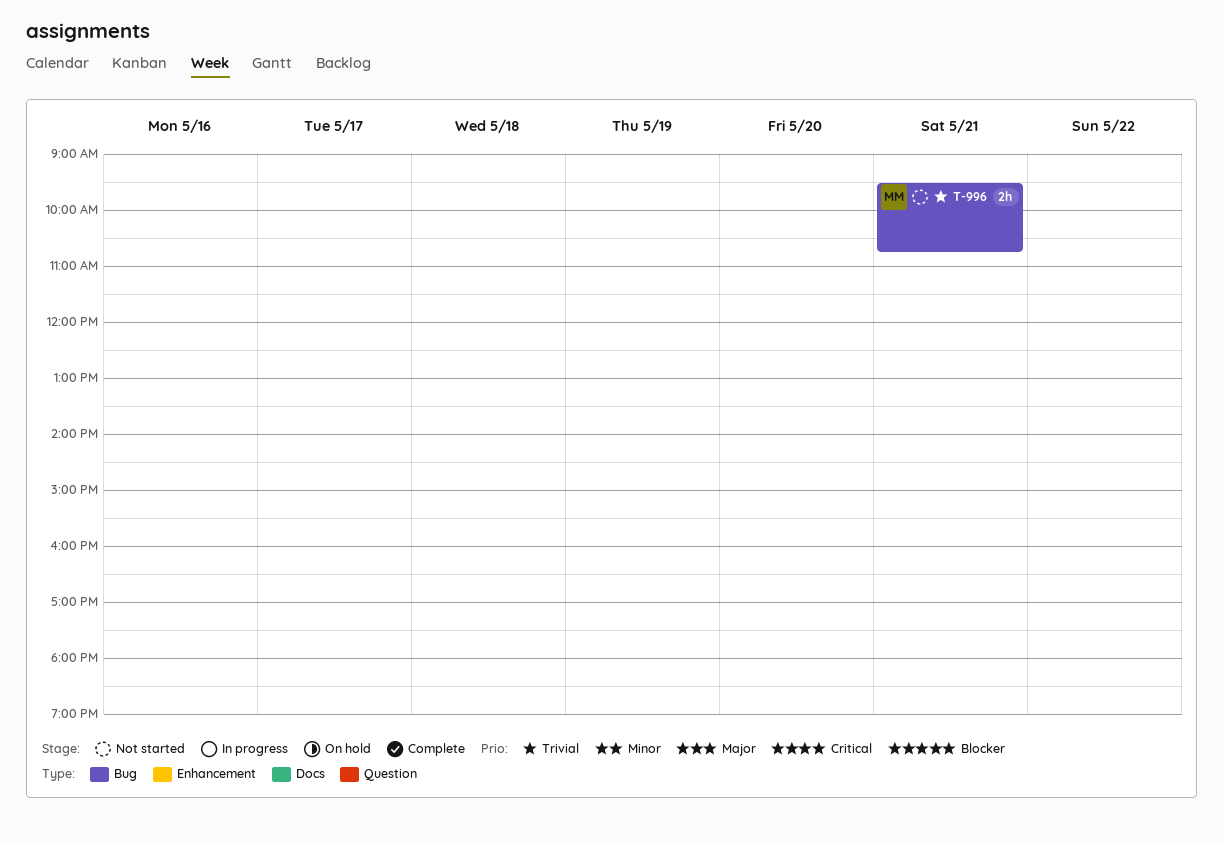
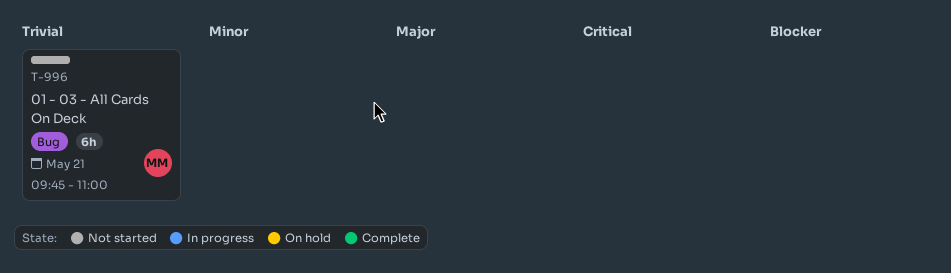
T-996, estimate: 2h -> 6h
T-996, begins: 09:30 -> 09:45
T-996, ends: 10:45 -> 11:00

